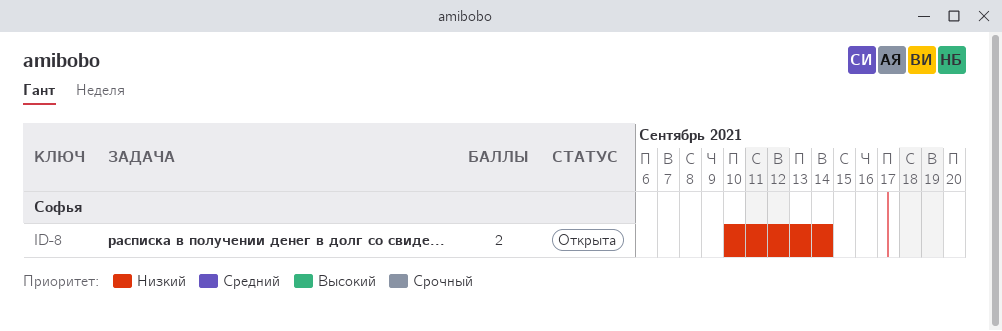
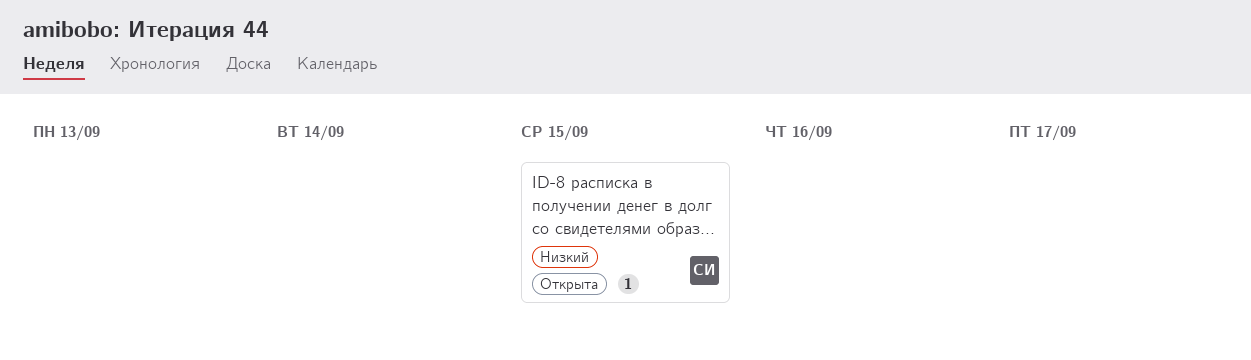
ID-8, estimate: 2 -> 1
ID-8, due: Sep 14 -> Sep 15

